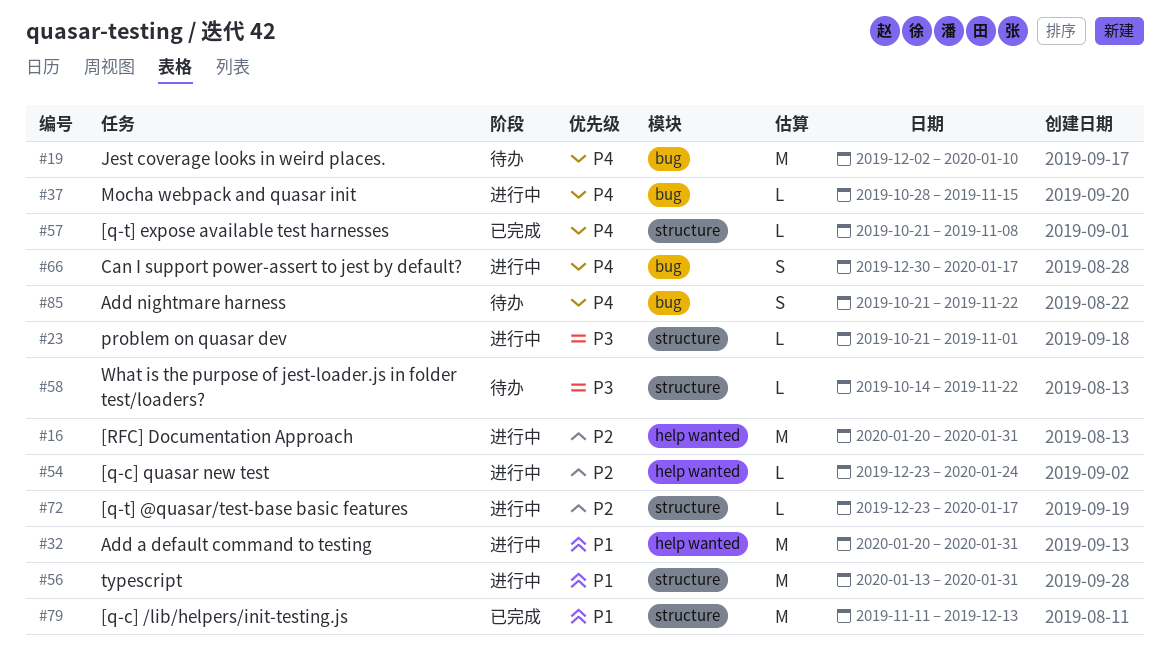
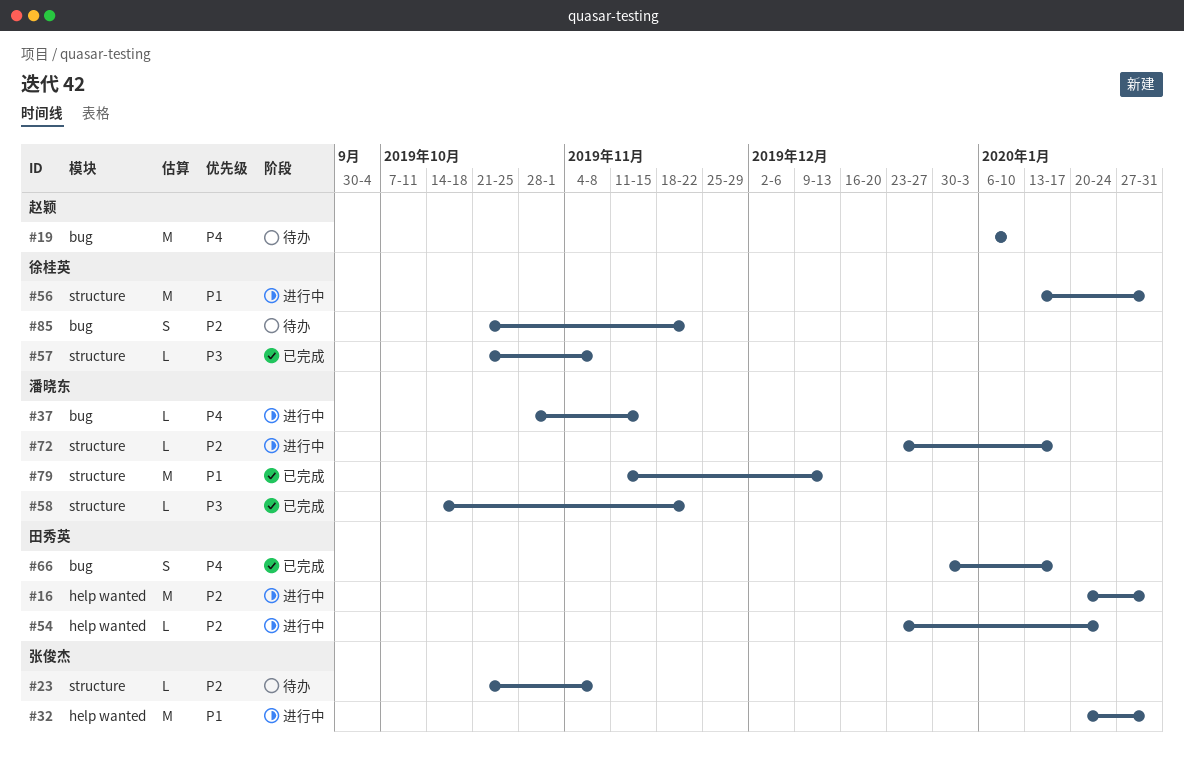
#19, start: Dec 2 -> Jan 6
#23, status: 进行中 -> 待办
#23, priority: P3 -> P2
#23, due: Nov 1 -> Nov 8
#57, priority: P4 -> P3
#58, status: 待办 -> 已完成
#66, status: 进行中 -> 已完成
#85, priority: P4 -> P2

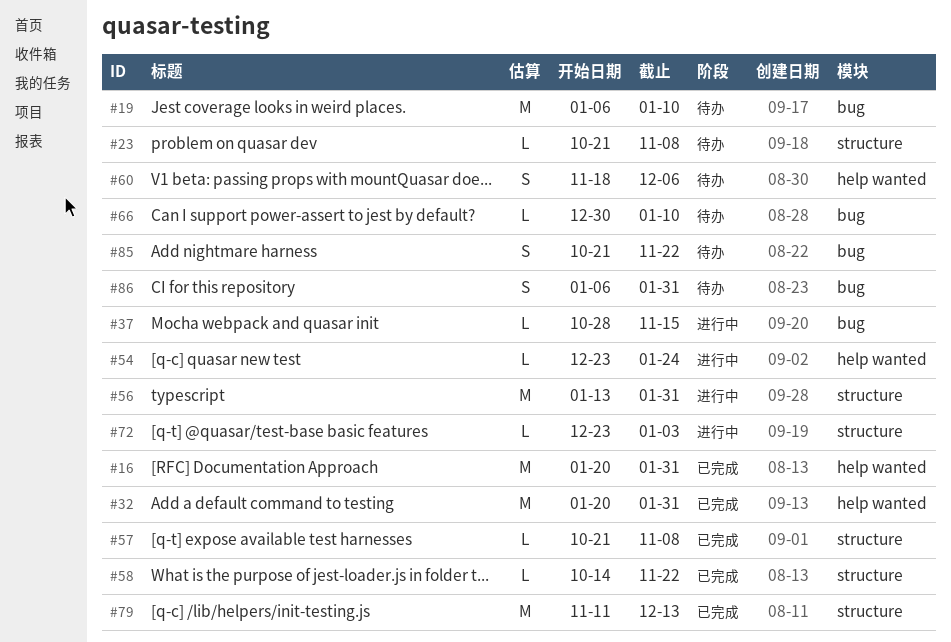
#16, status: 进行中 -> 已完成
#32, status: 进行中 -> 已完成
#60: none -> present
#66, status: 已完成 -> 待办
#66, estimate: S -> L
#66, due: Jan 17 -> Jan 10
#72, due: Jan 17 -> Jan 3
#86: none -> present

